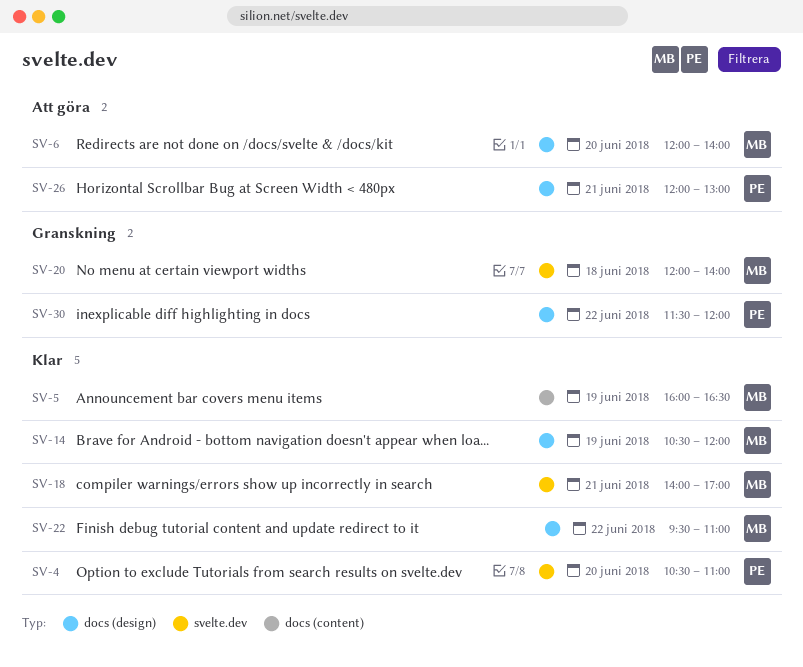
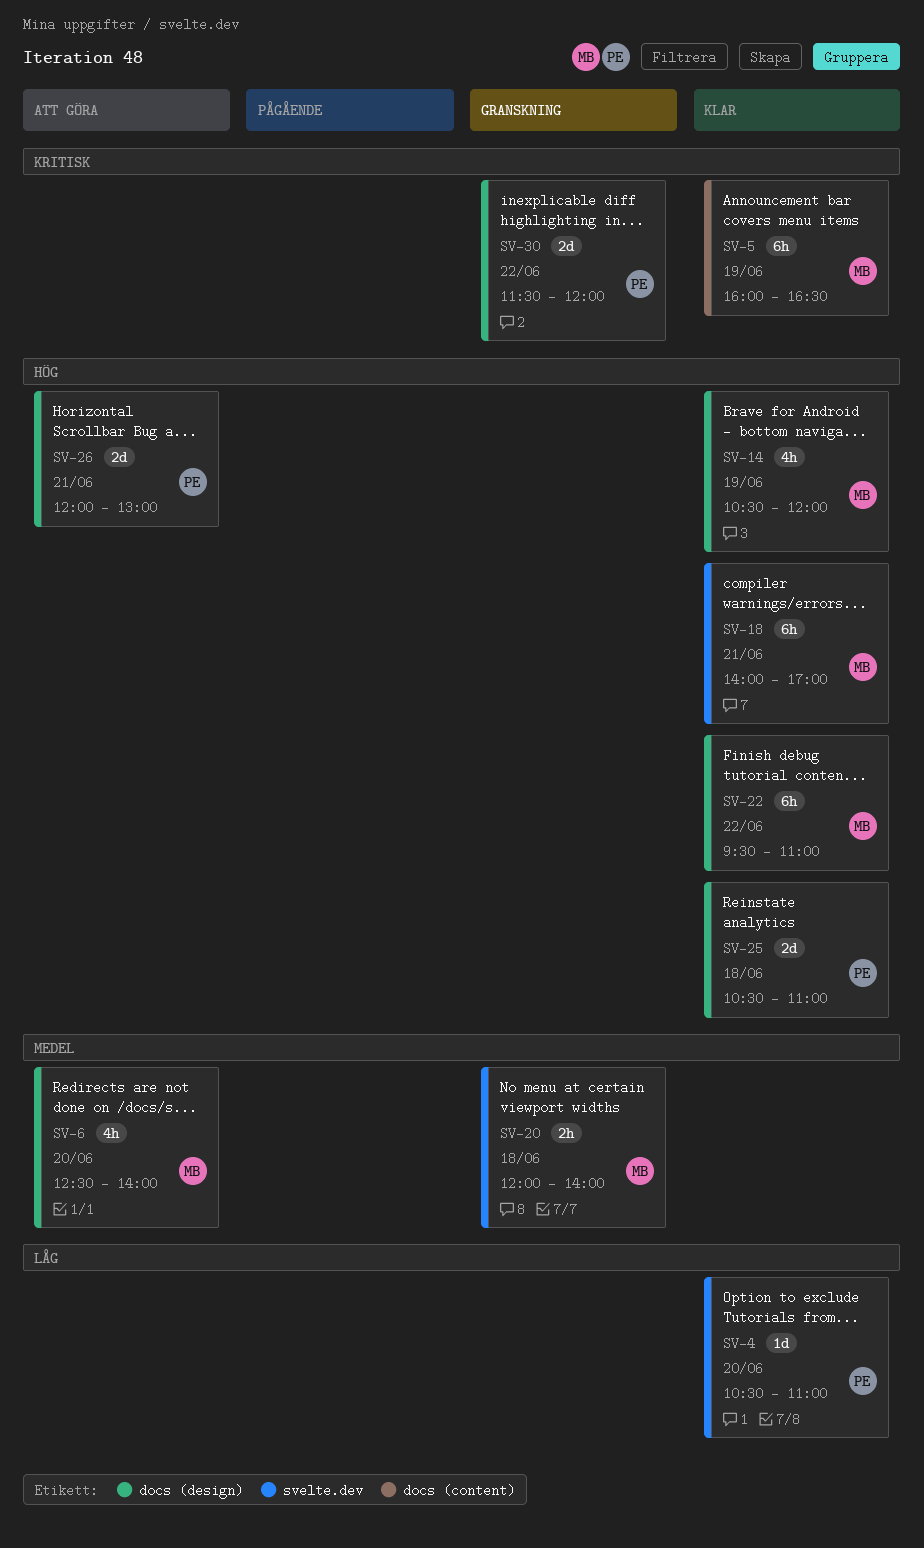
SV-6, begins: 12:00 -> 12:30
SV-25: none -> present

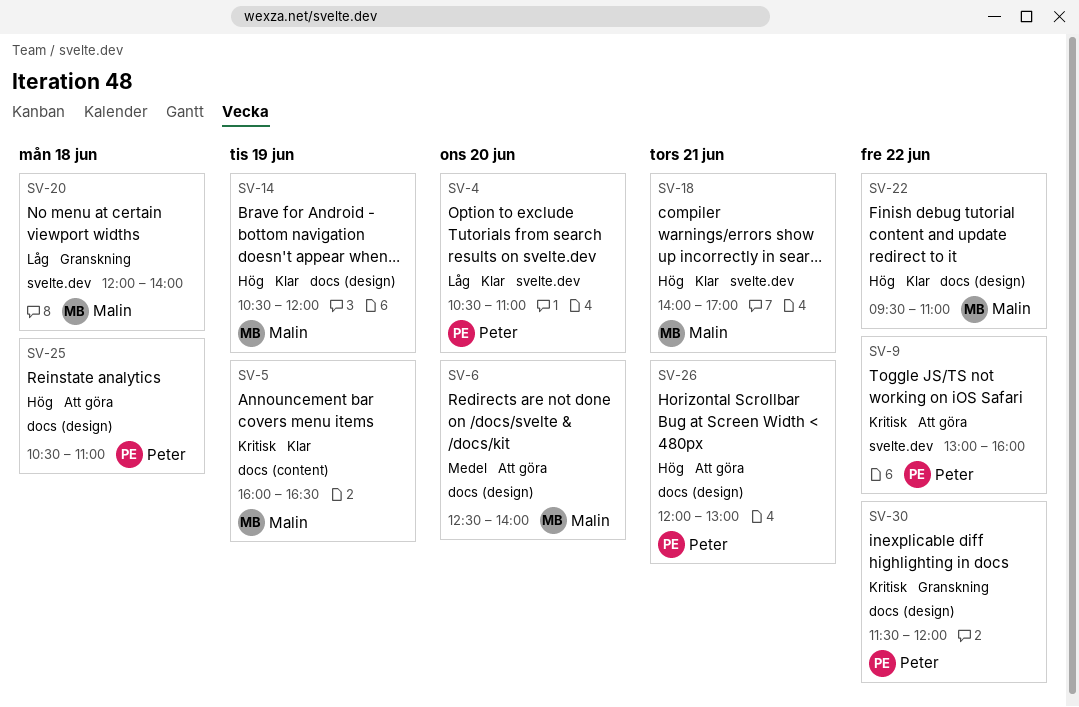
SV-9: none -> present
SV-20, priority: Medel -> Låg
SV-25, status: Klar -> Att göra

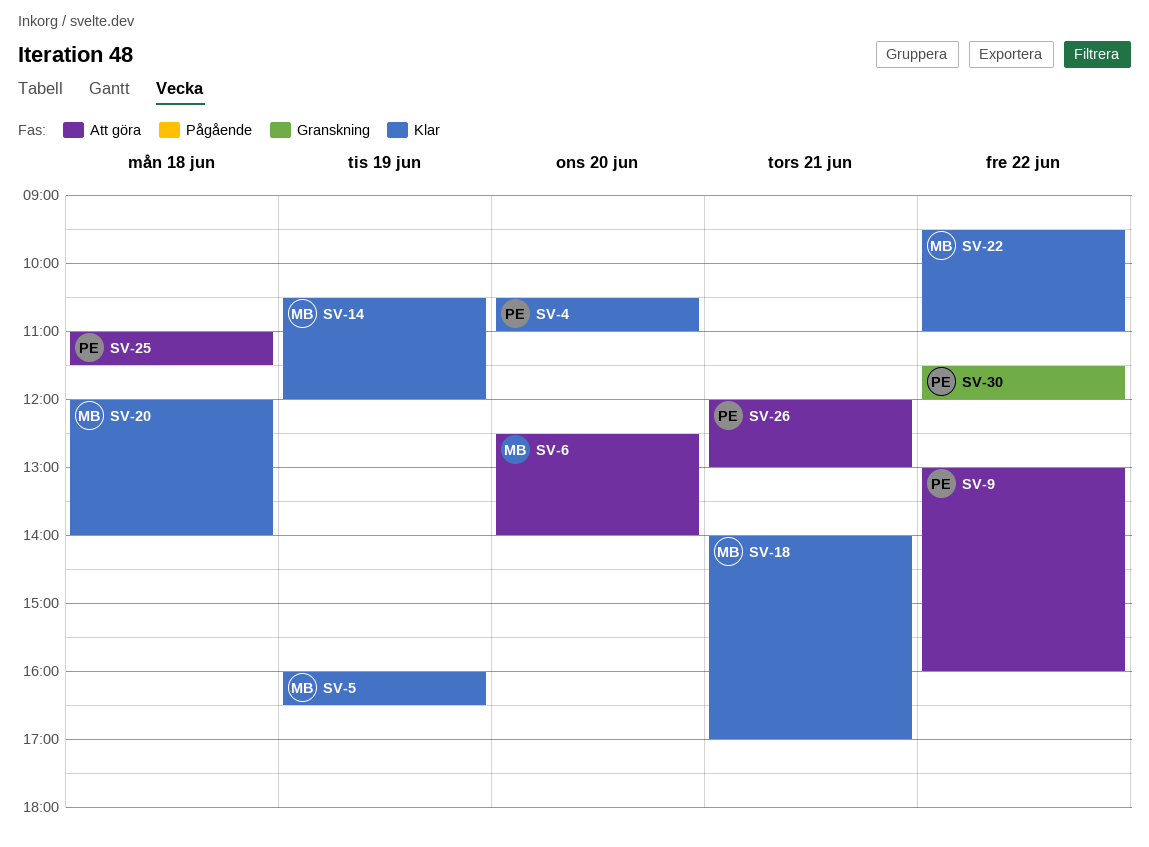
SV-20, status: Granskning -> Klar
SV-25, begins: 10:30 -> 11:00
SV-25, ends: 11:00 -> 11:30

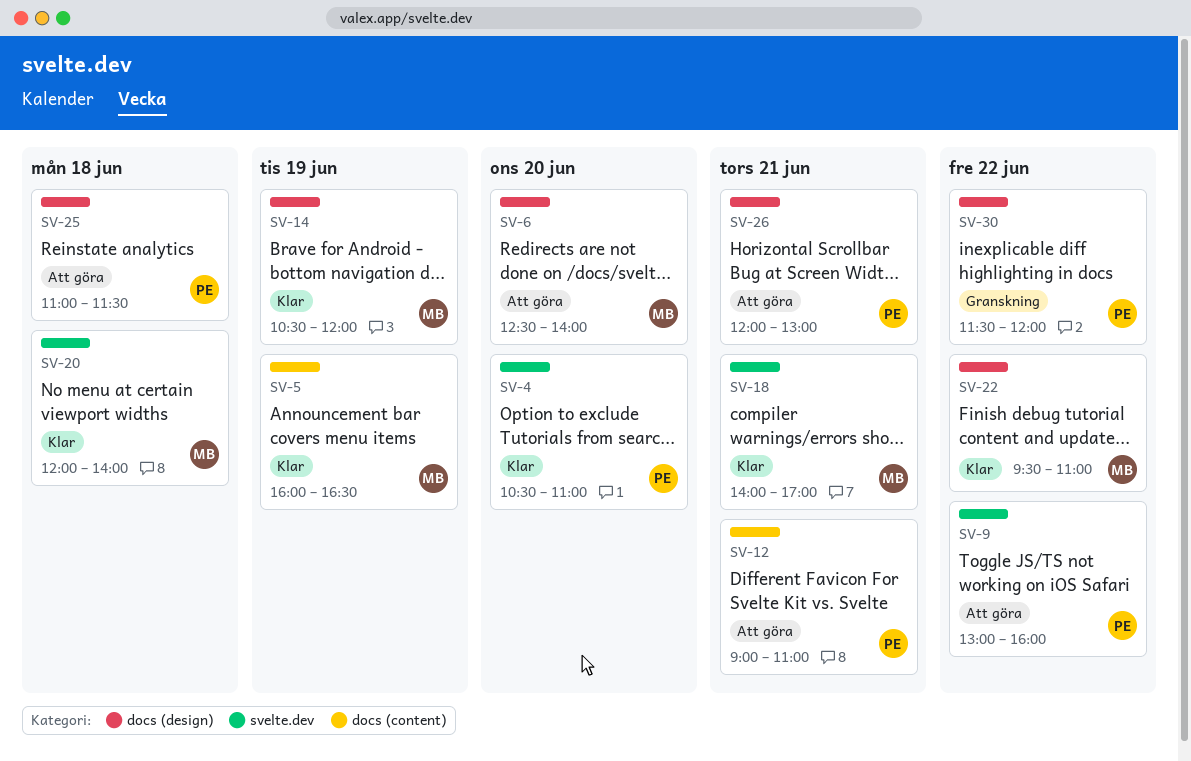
SV-12: none -> present

